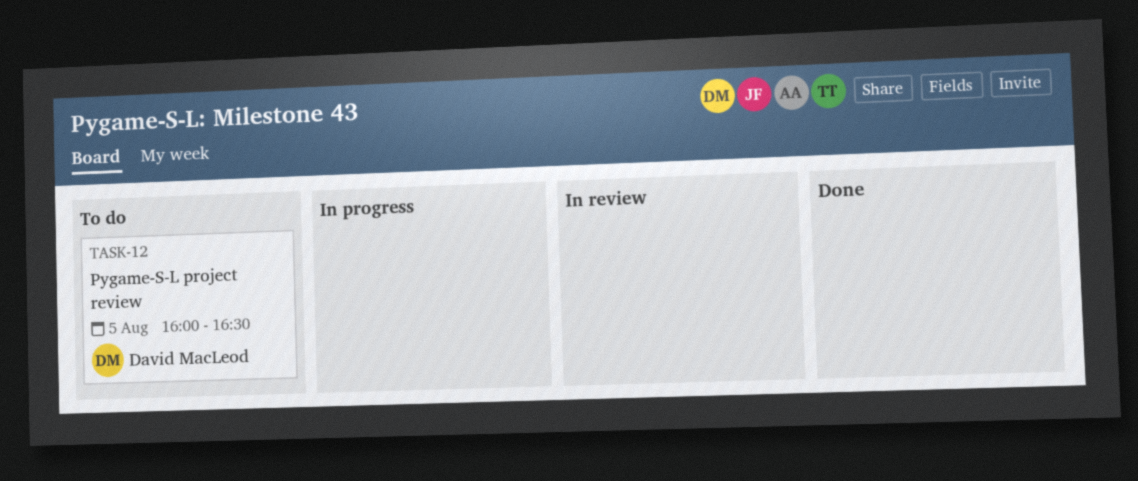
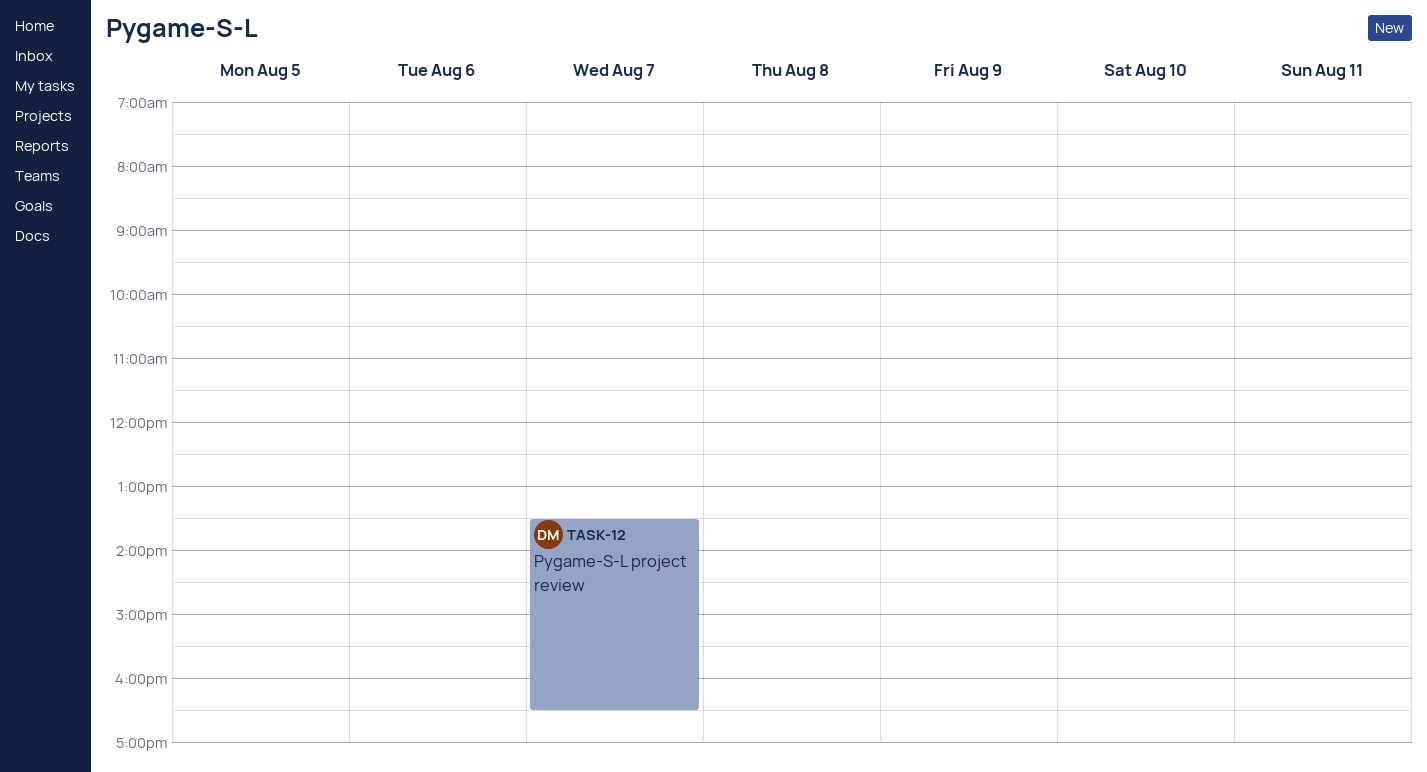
TASK-12, day: Aug 5 -> Aug 7
TASK-12, begins: 16:00 -> 13:30

